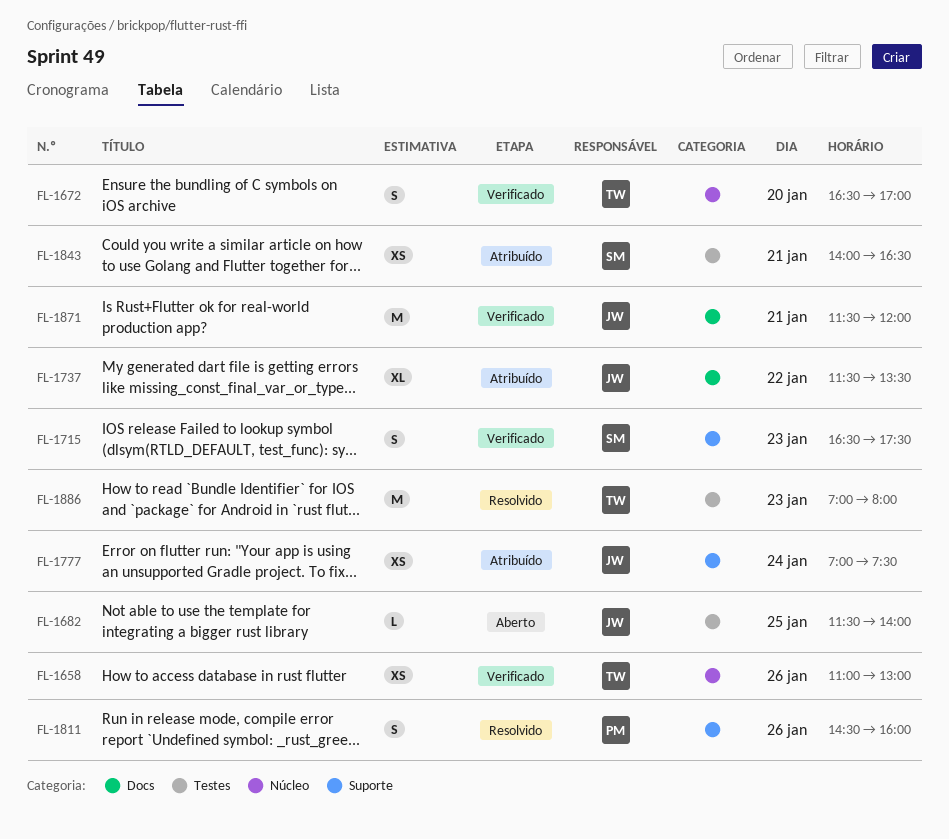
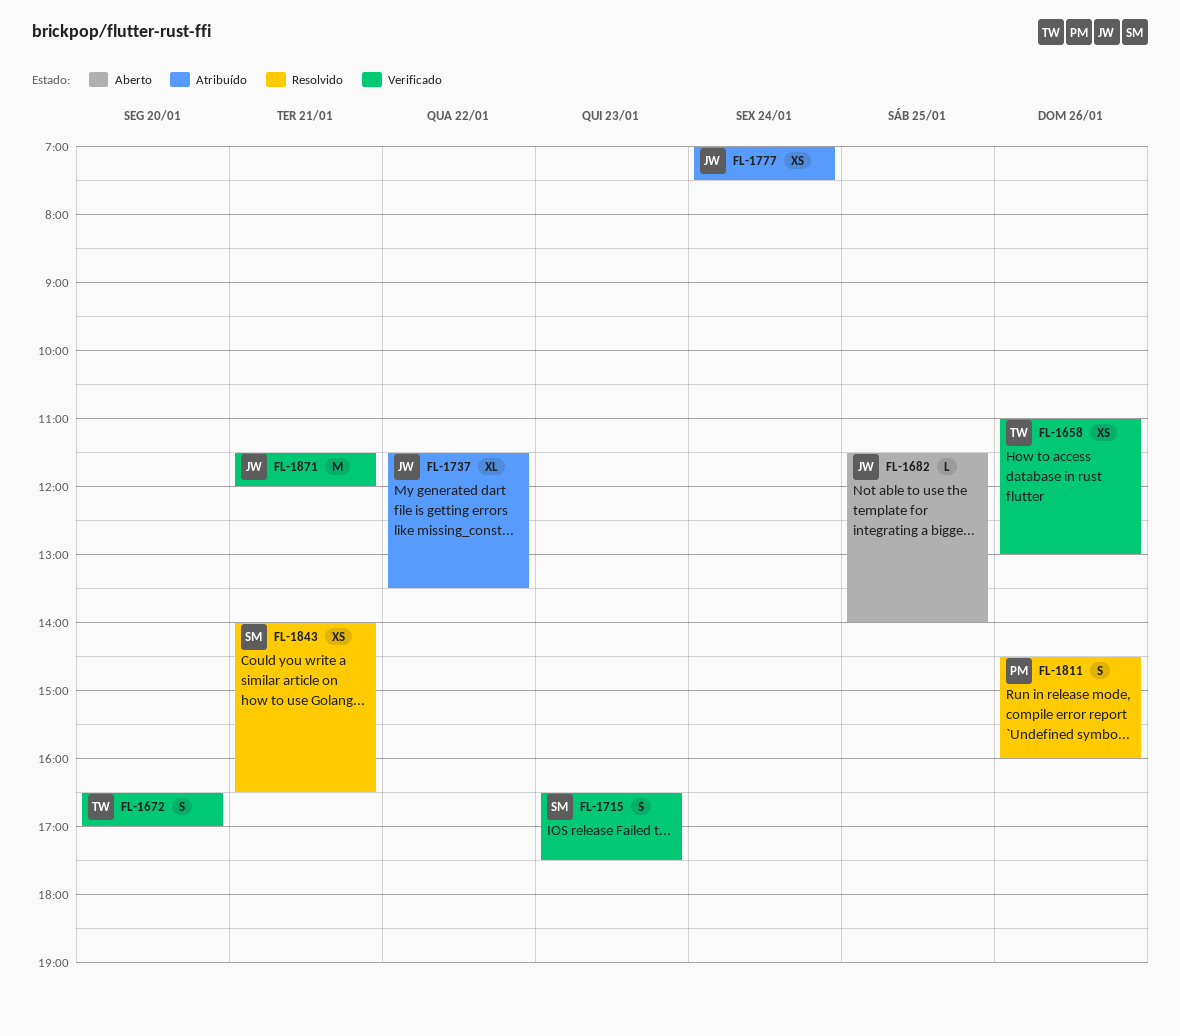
FL-1843, status: Atribuído -> Resolvido
FL-1886: present -> none

